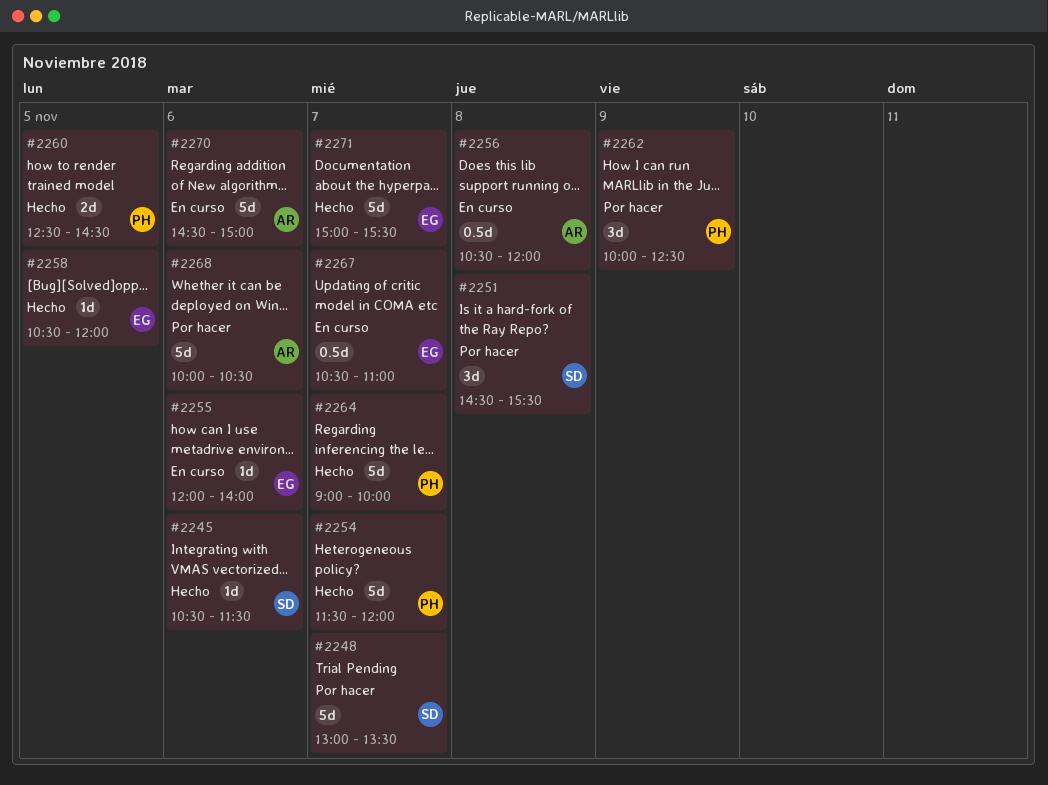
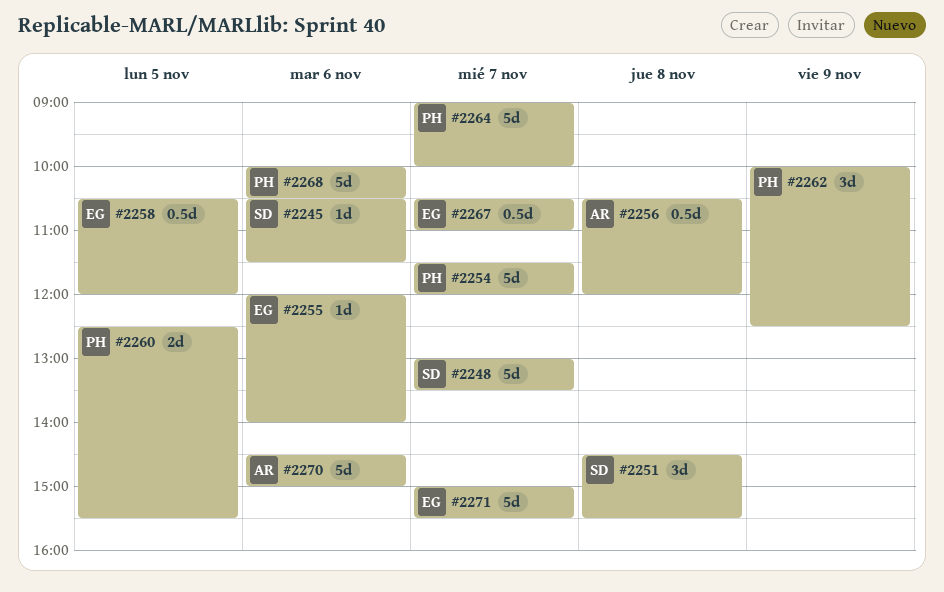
#2258, estimate: 1d -> 0.5d
#2260, ends: 14:30 -> 15:30
#2268, owner: AR -> PH

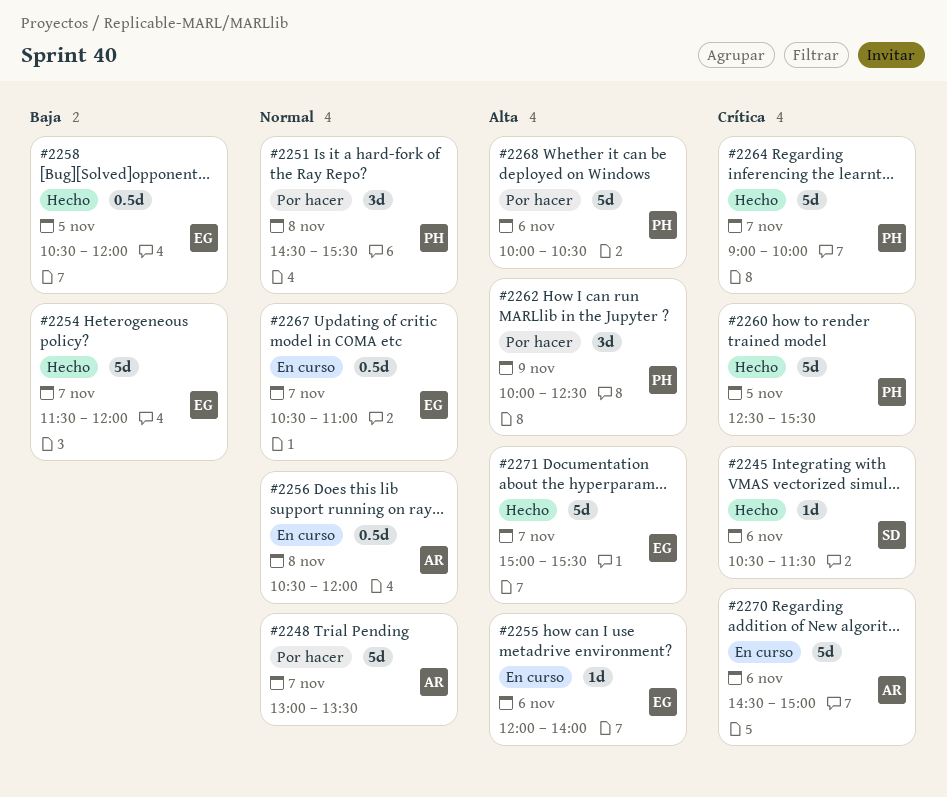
#2248, owner: SD -> AR
#2251, owner: SD -> PH
#2254, owner: PH -> EG
#2260, estimate: 2d -> 5d

